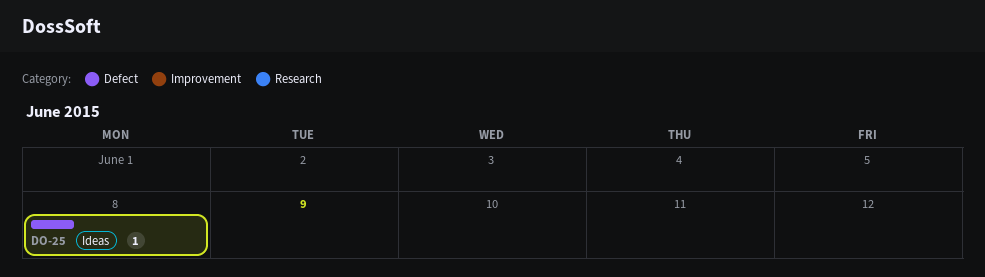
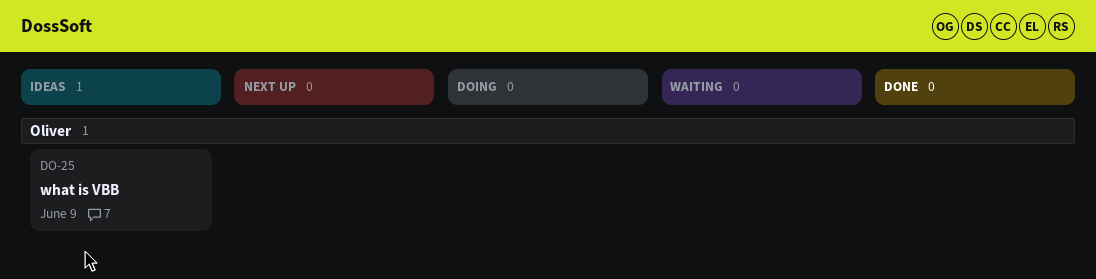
DO-25, due: Jun 8 -> Jun 9

